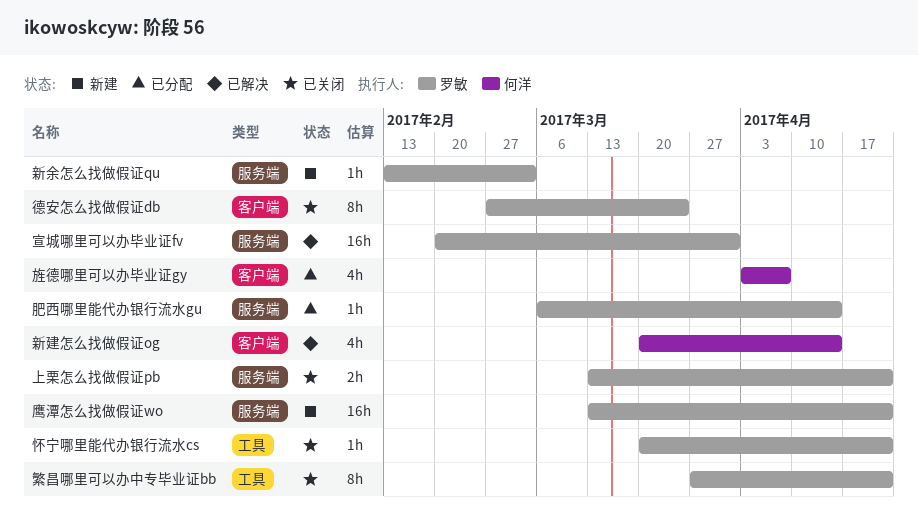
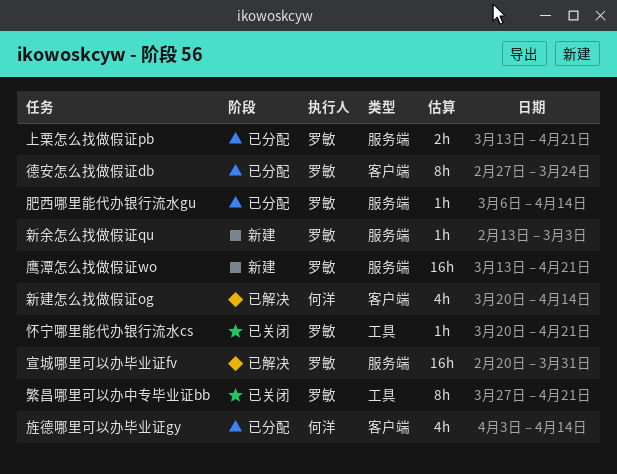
上栗怎么找做假证pb, status: 已关闭 -> 已分配
德安怎么找做假证db, status: 已关闭 -> 已分配
旌德哪里可以办毕业证gy, due: Apr 7 -> Apr 14

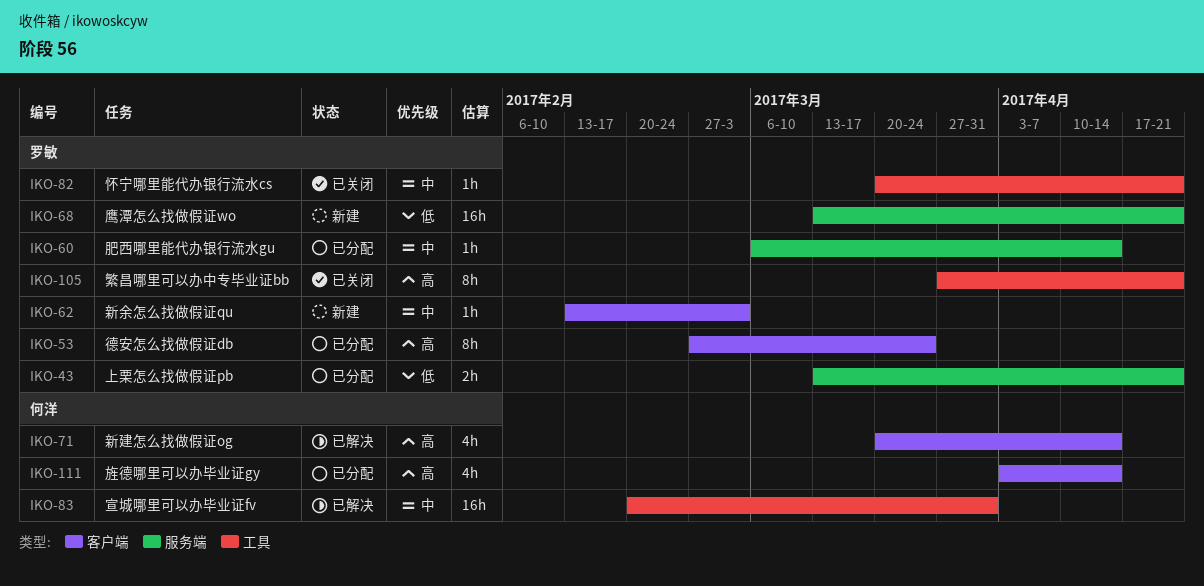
宣城哪里可以办毕业证fv, owner: 罗敏 -> 何洋
宣城哪里可以办毕业证fv, label: 服务端 -> 工具
新余怎么找做假证qu, label: 服务端 -> 客户端

